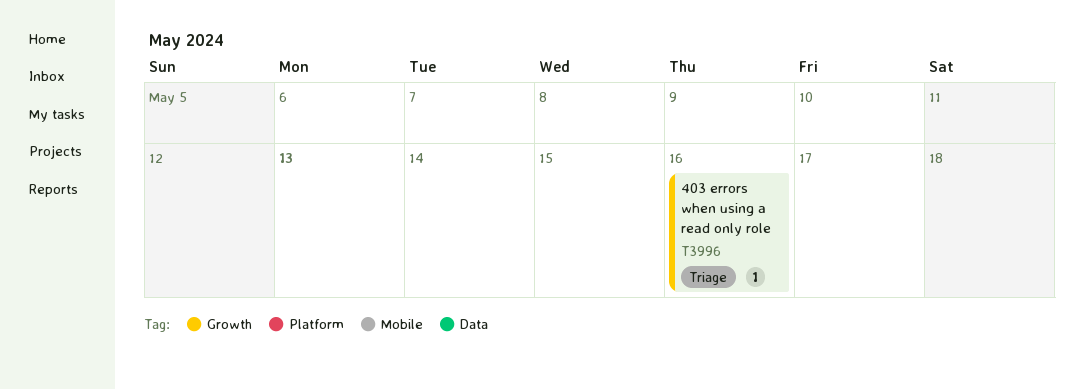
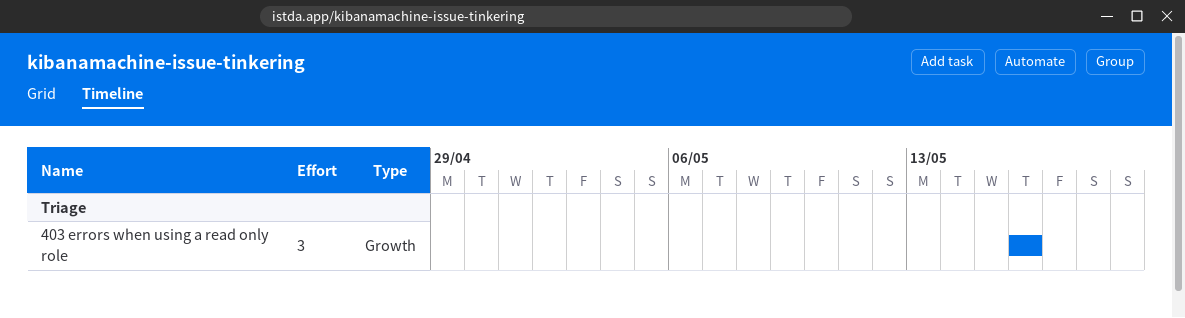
403 errors when using a read only role, estimate: 1 -> 3

